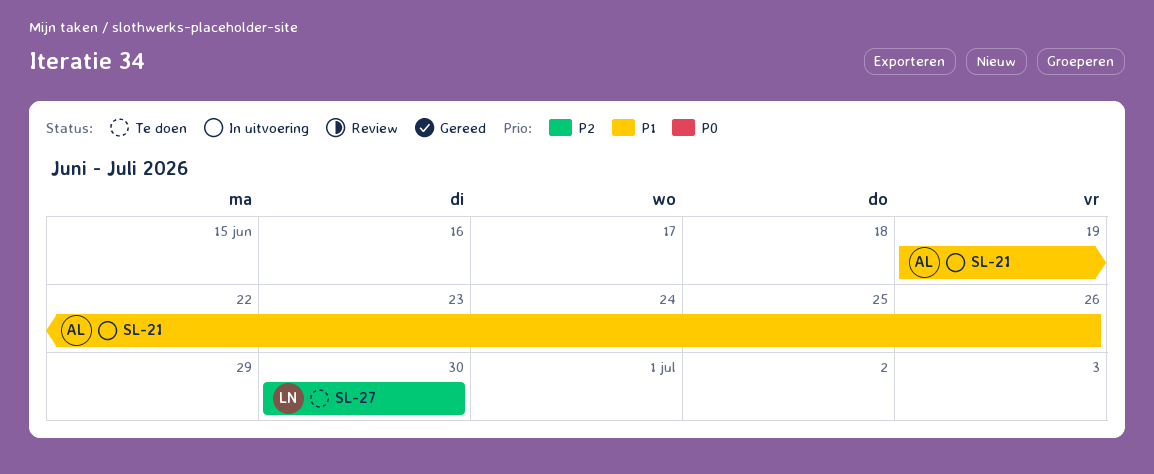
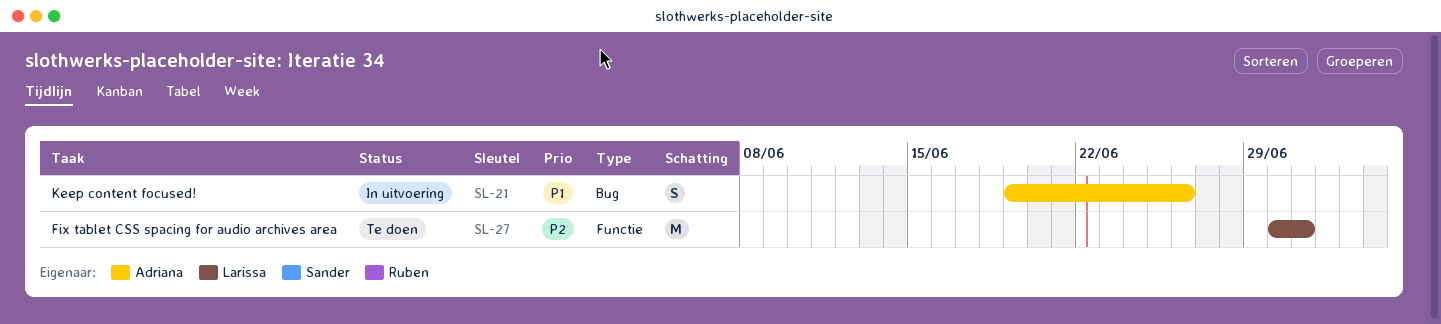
SL-27, due: Jun 30 -> Jul 1

